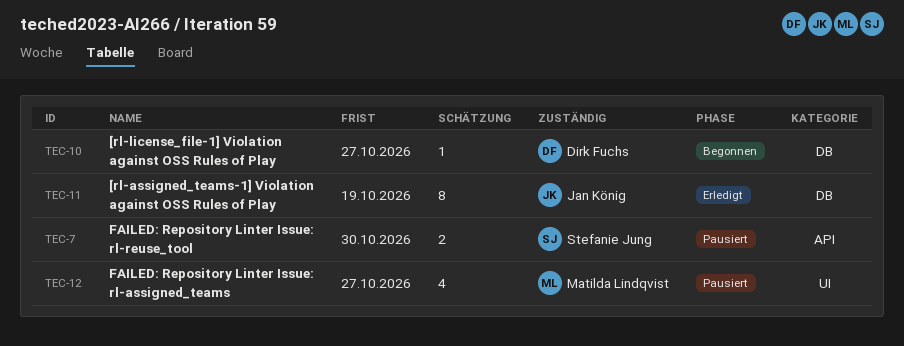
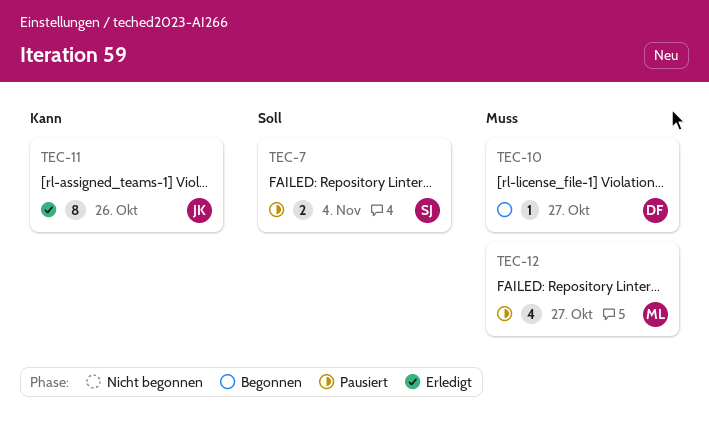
TEC-7, due: Oct 30 -> Nov 4
TEC-11, due: Oct 19 -> Oct 26

